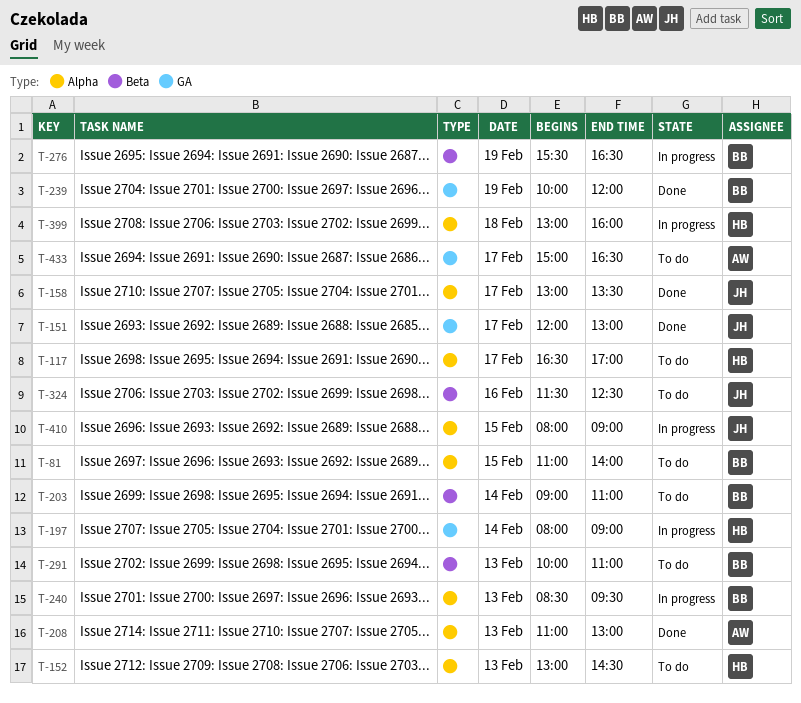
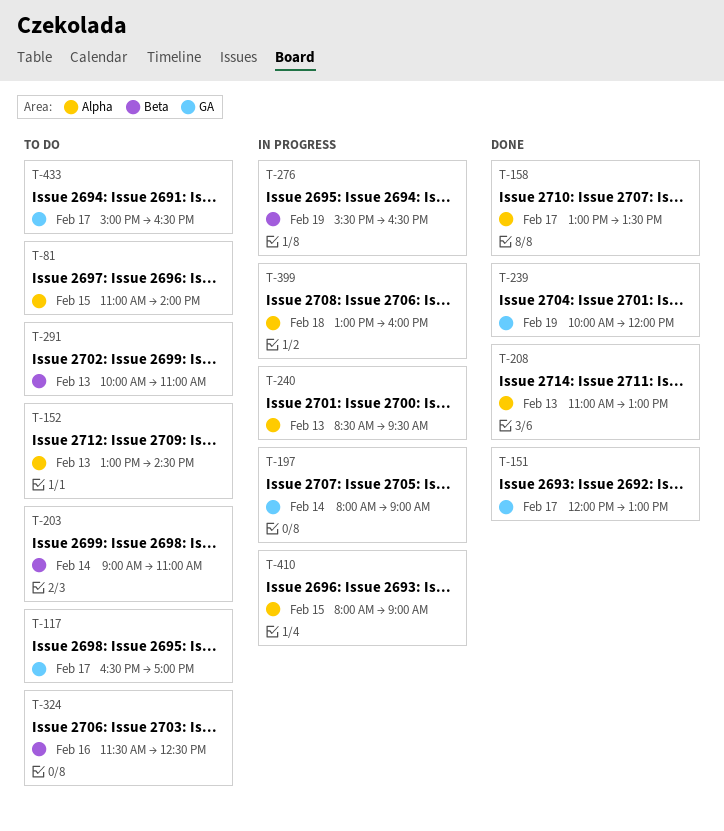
T-117, label: Alpha -> GA

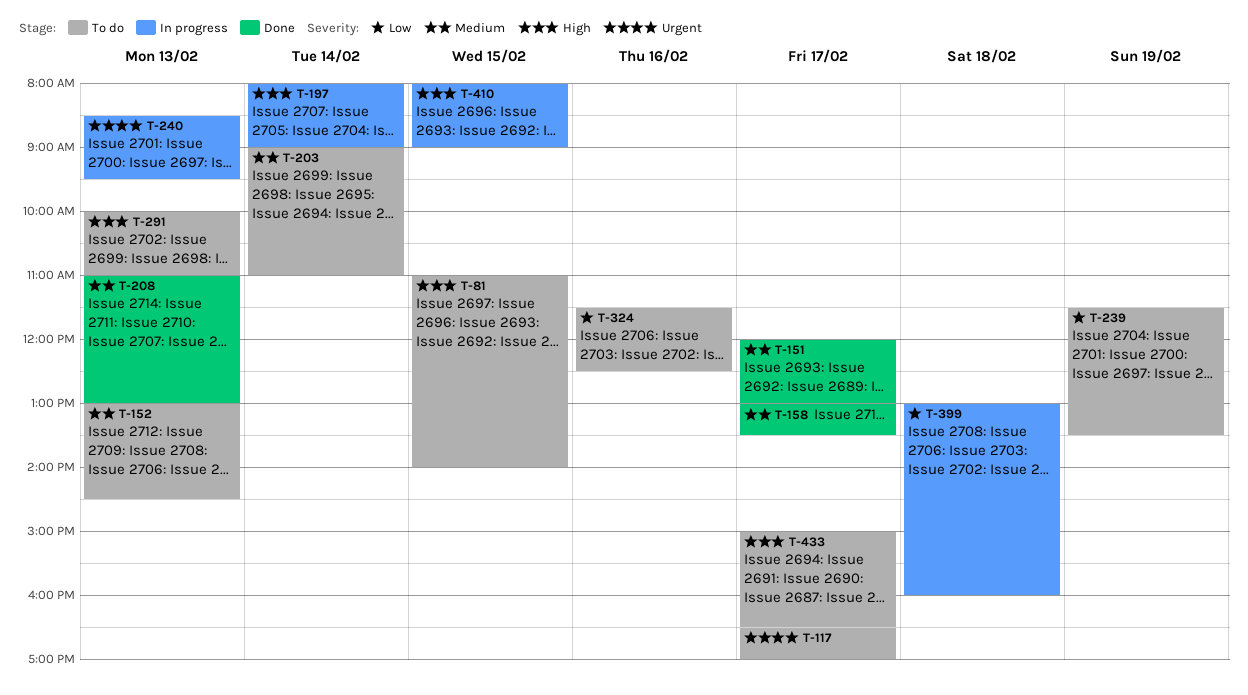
T-239, status: Done -> To do
T-239, begins: 10:00 -> 11:30
T-239, ends: 12:00 -> 13:30
T-276: present -> none

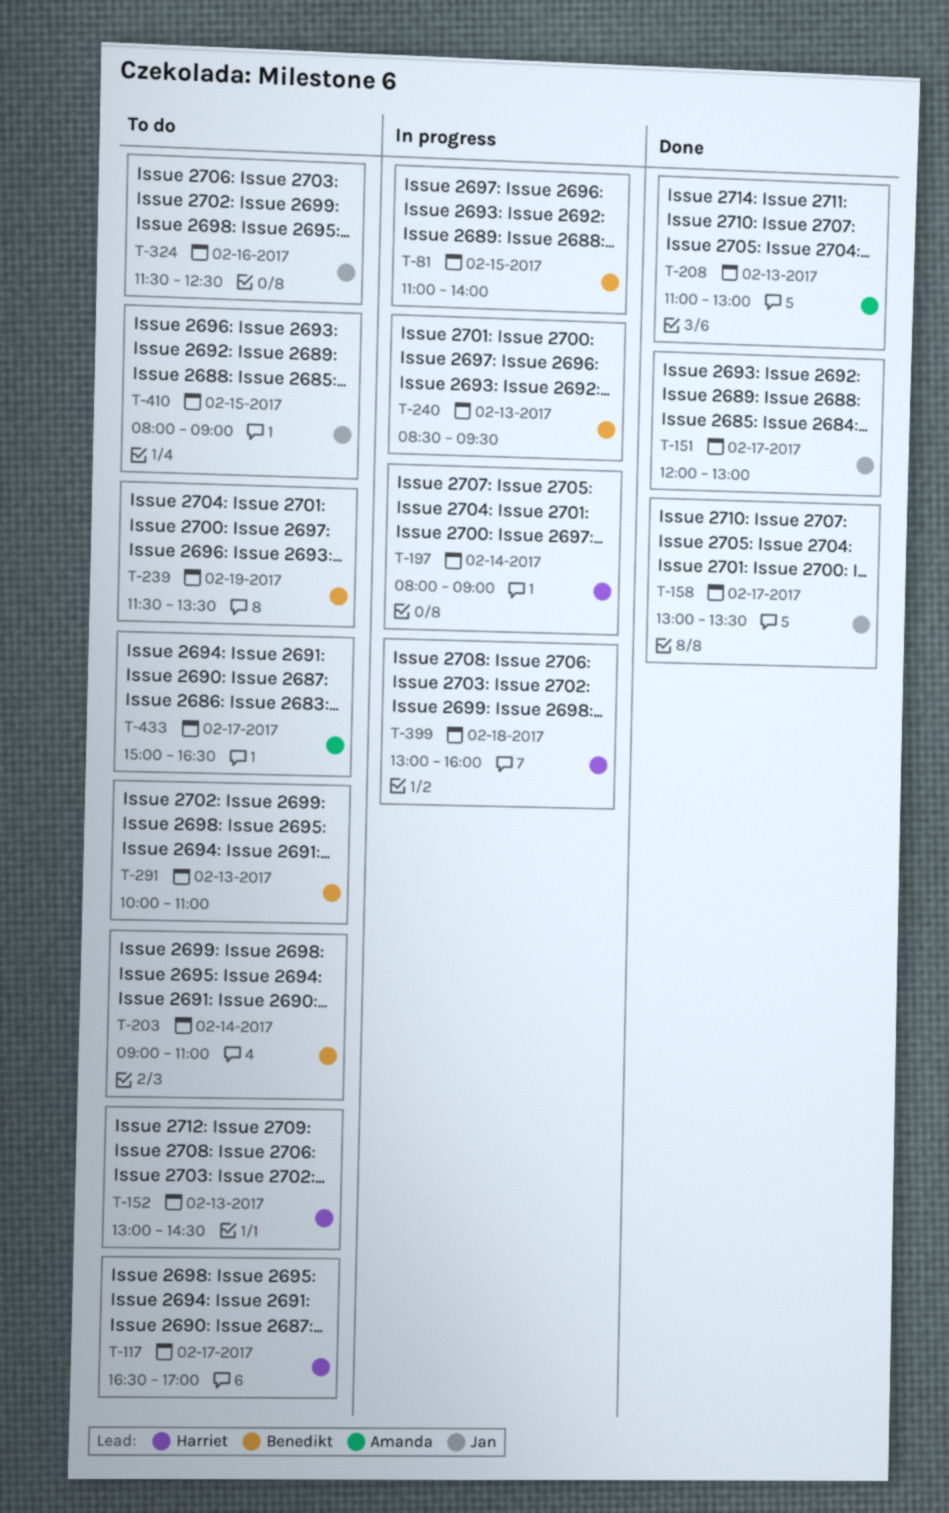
T-81, status: To do -> In progress
T-410, status: In progress -> To do

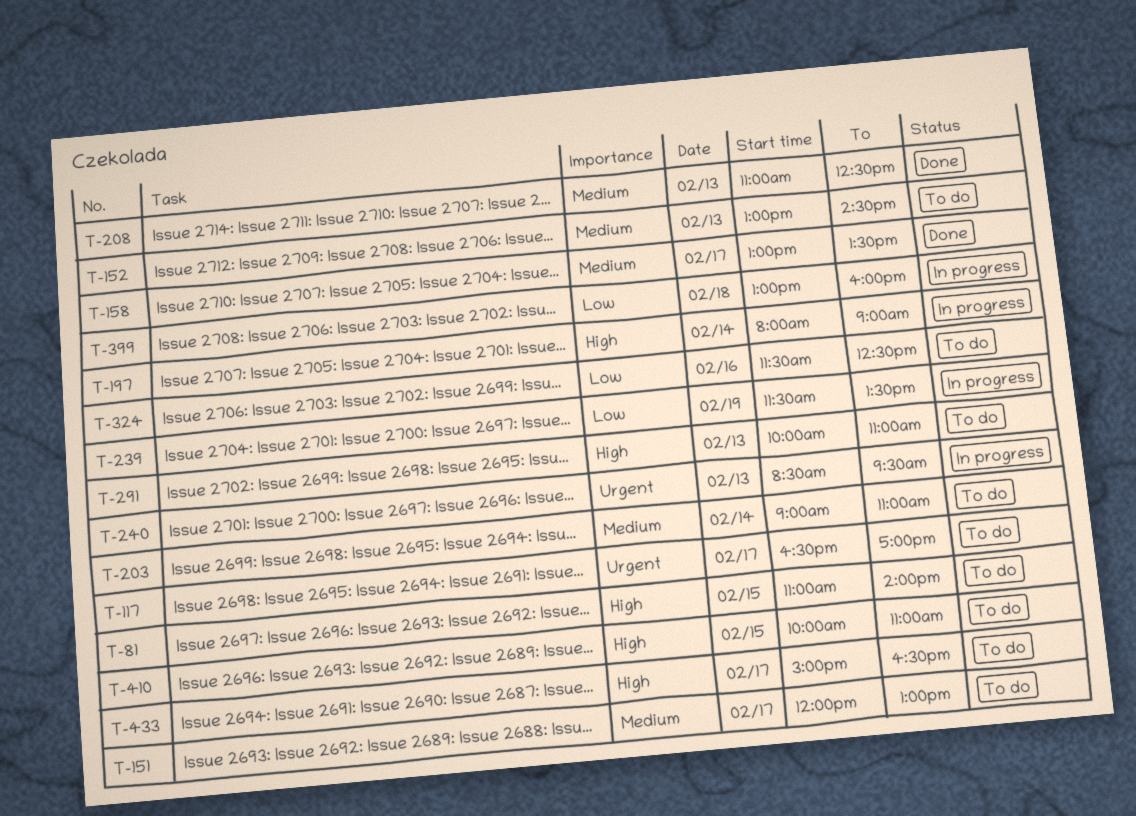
T-81, status: In progress -> To do
T-151, status: Done -> To do
T-208, ends: 13:00 -> 12:30
T-239, status: To do -> In progress
T-410, begins: 08:00 -> 10:00
T-410, ends: 09:00 -> 11:00

